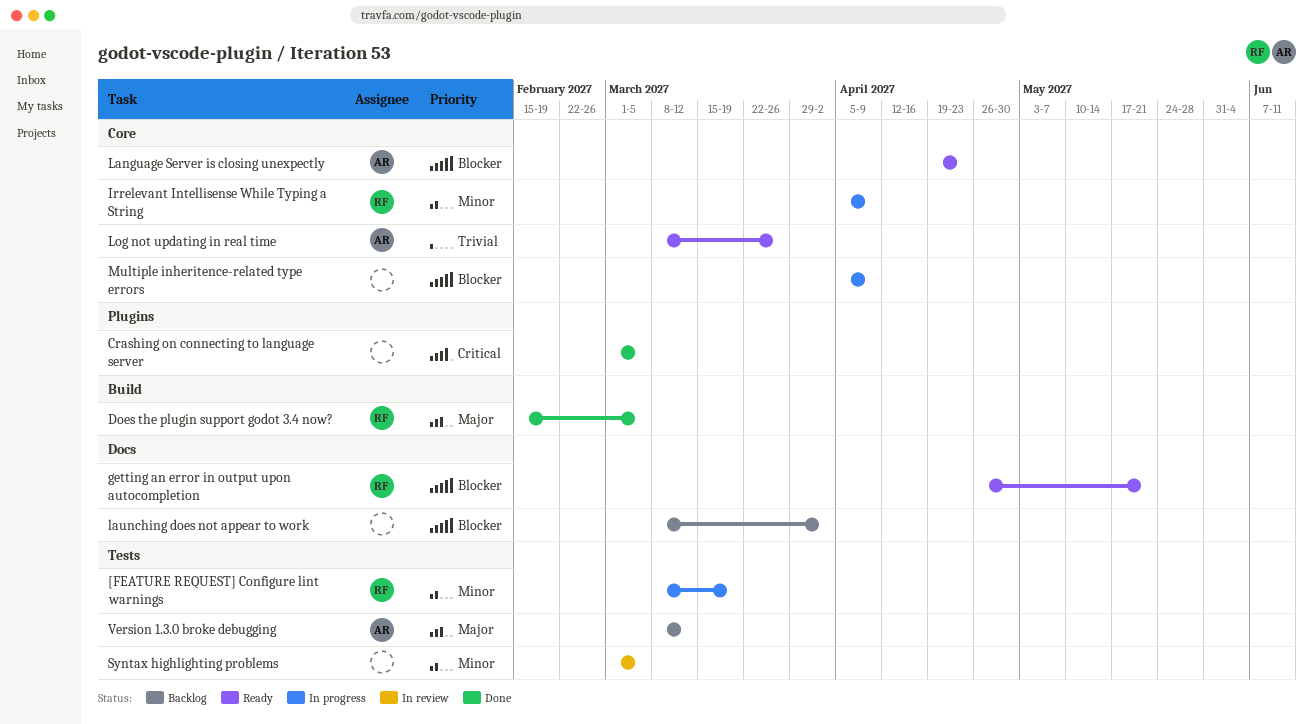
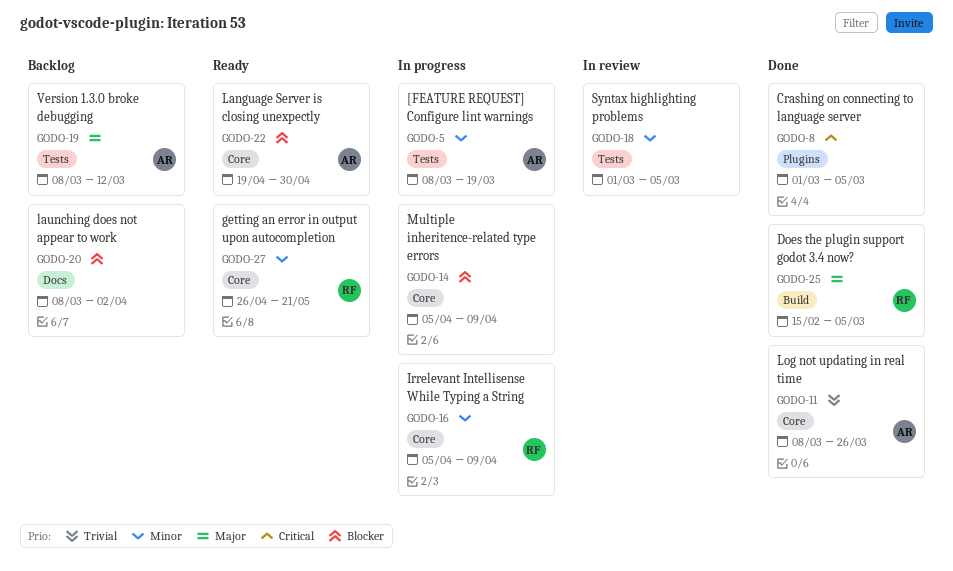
[FEATURE REQUEST] Configure lint warnings, owner: RF -> AR
getting an error in output upon autocompletion, priority: Blocker -> Minor
getting an error in output upon autocompletion, label: Docs -> Core
Language Server is closing unexpectly, due: Apr 23 -> Apr 30
Log not updating in real time, status: Ready -> Done

